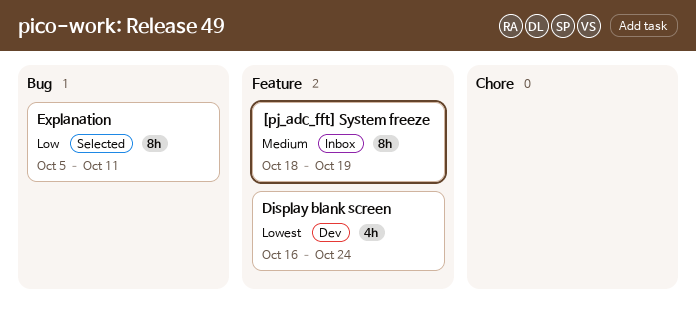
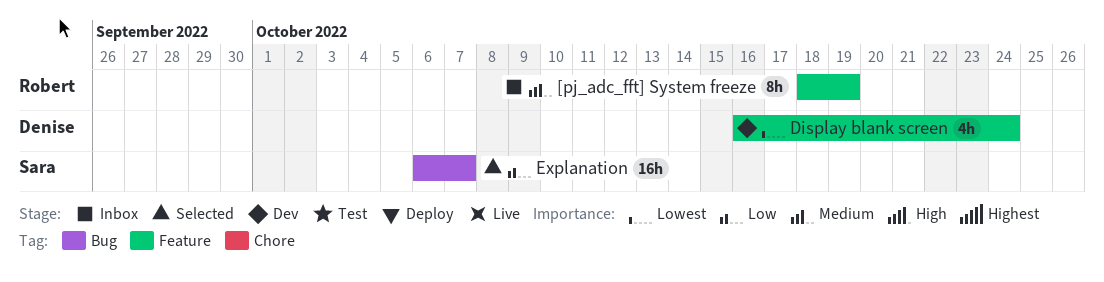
Explanation, estimate: 8h -> 16h
Explanation, start: Oct 5 -> Oct 6
Explanation, due: Oct 11 -> Oct 7

